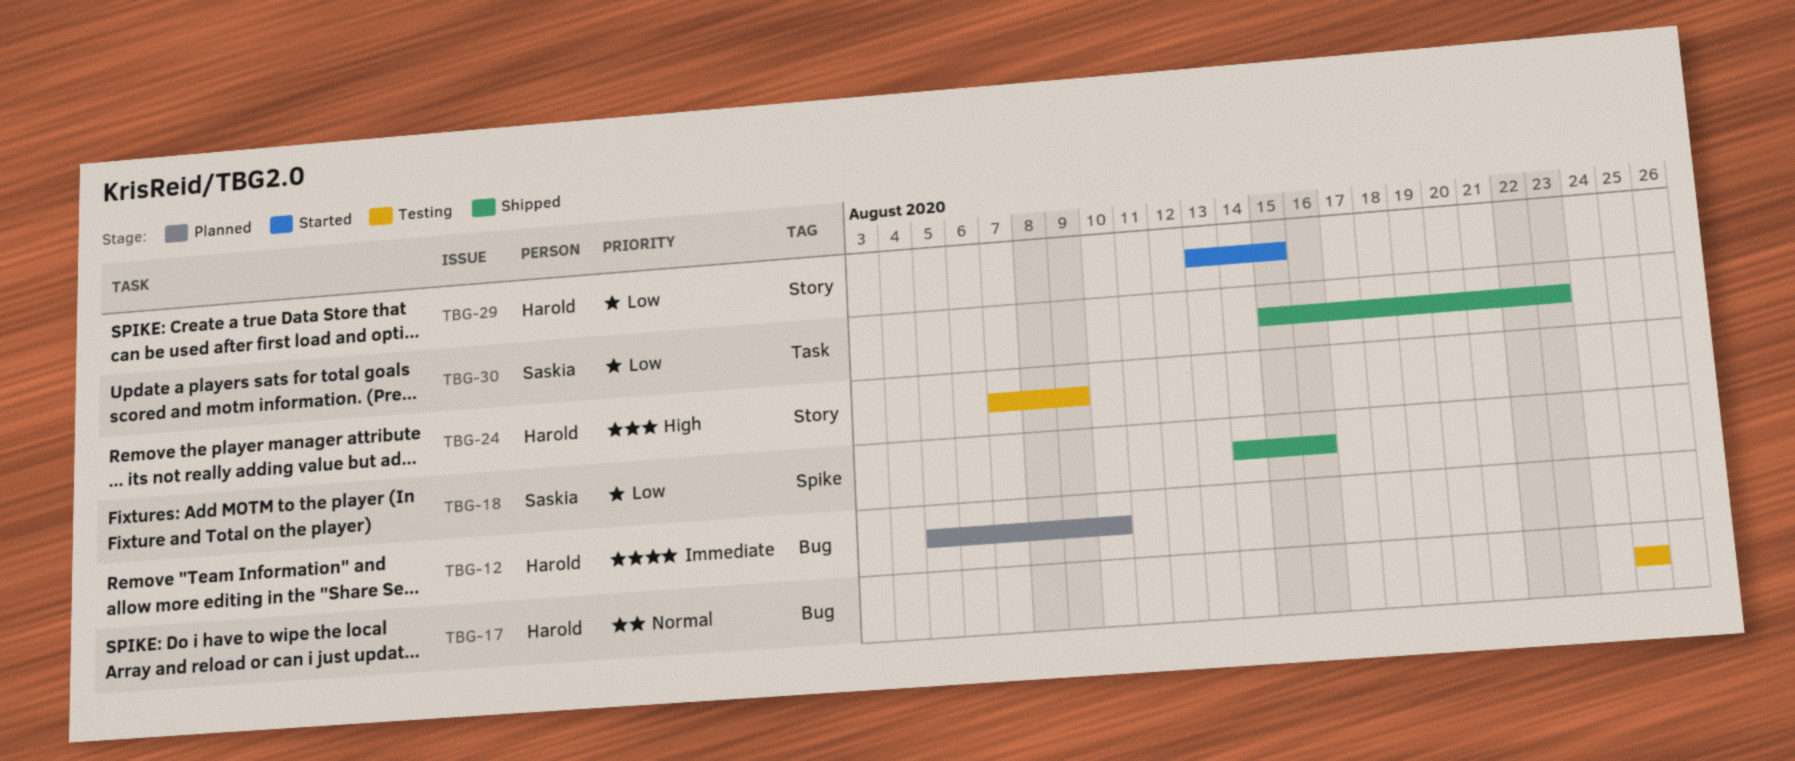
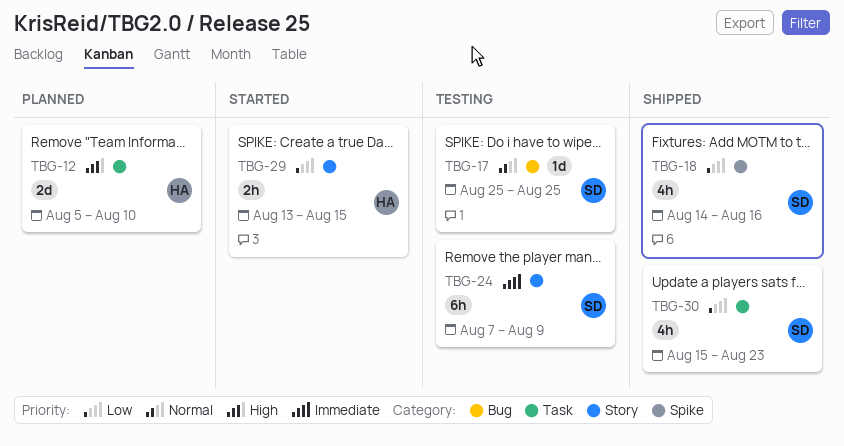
TBG-12, priority: Immediate -> High
TBG-12, label: Bug -> Task
TBG-17, owner: Harold -> Saskia
TBG-24, owner: Harold -> Saskia
TBG-24, priority: High -> Immediate

